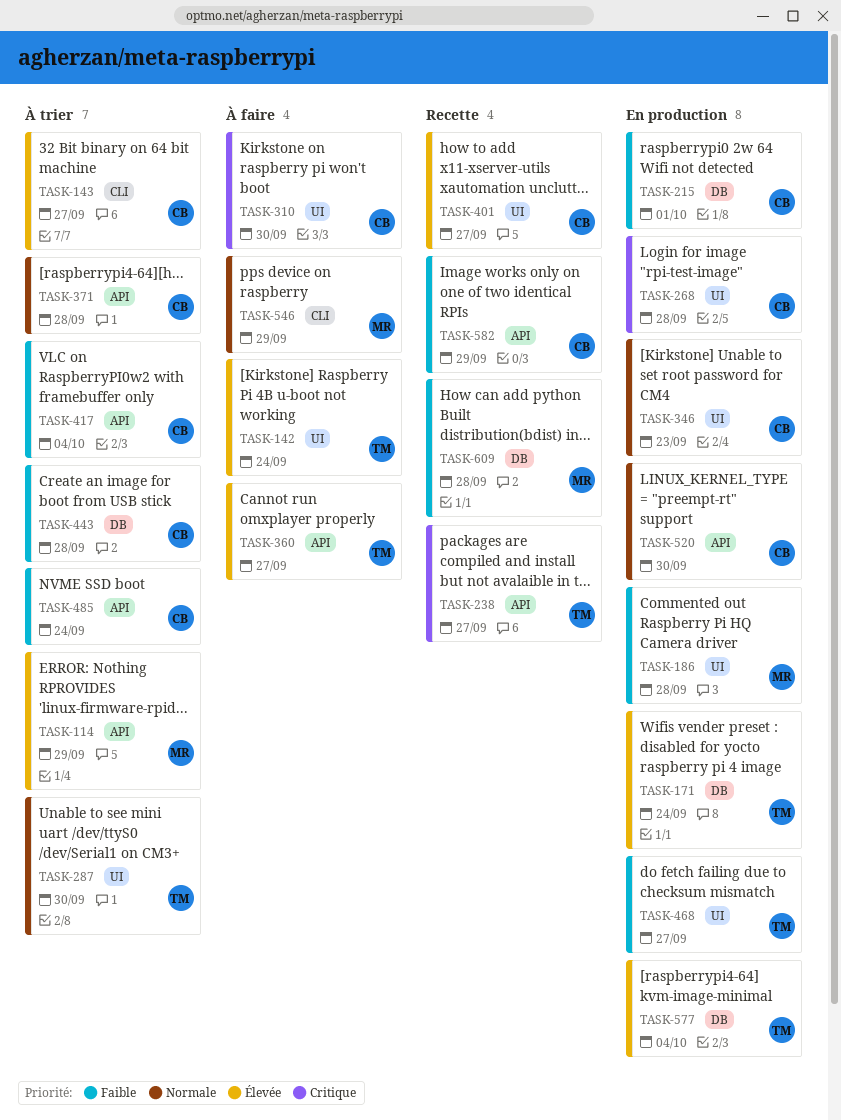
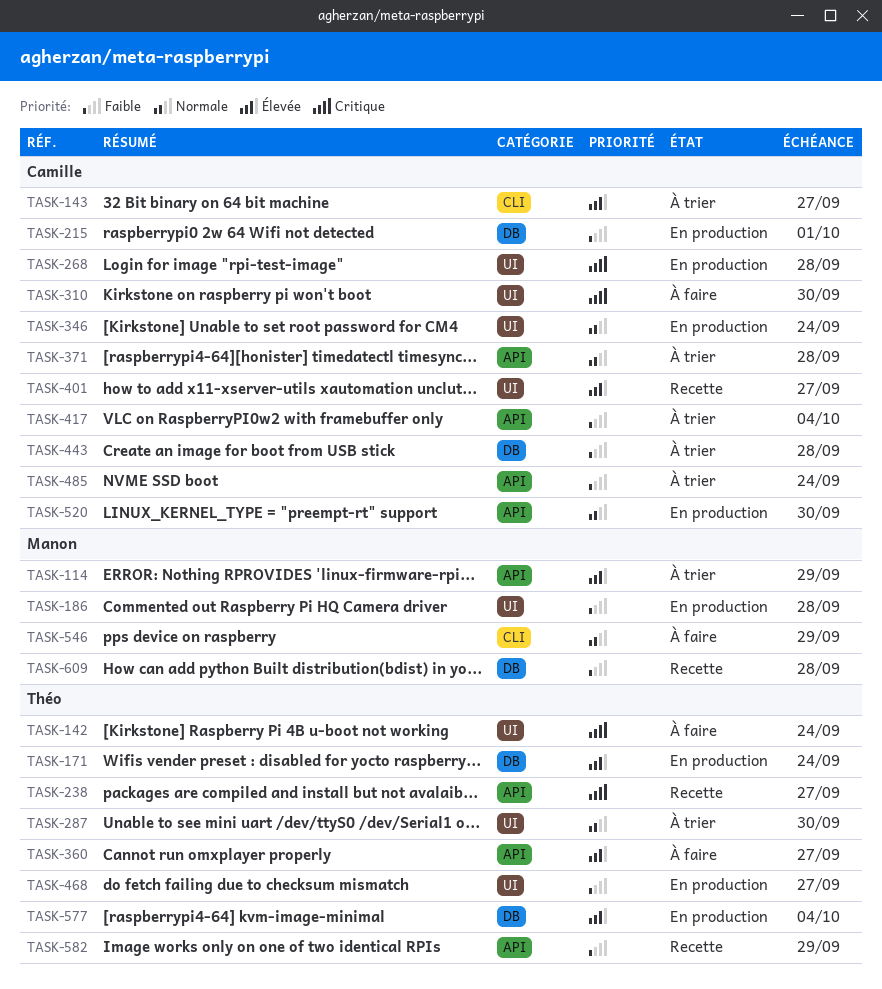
TASK-142, priority: Élevée -> Critique
TASK-346, due: Sep 23 -> Sep 24
TASK-582, owner: Camille -> Théo

